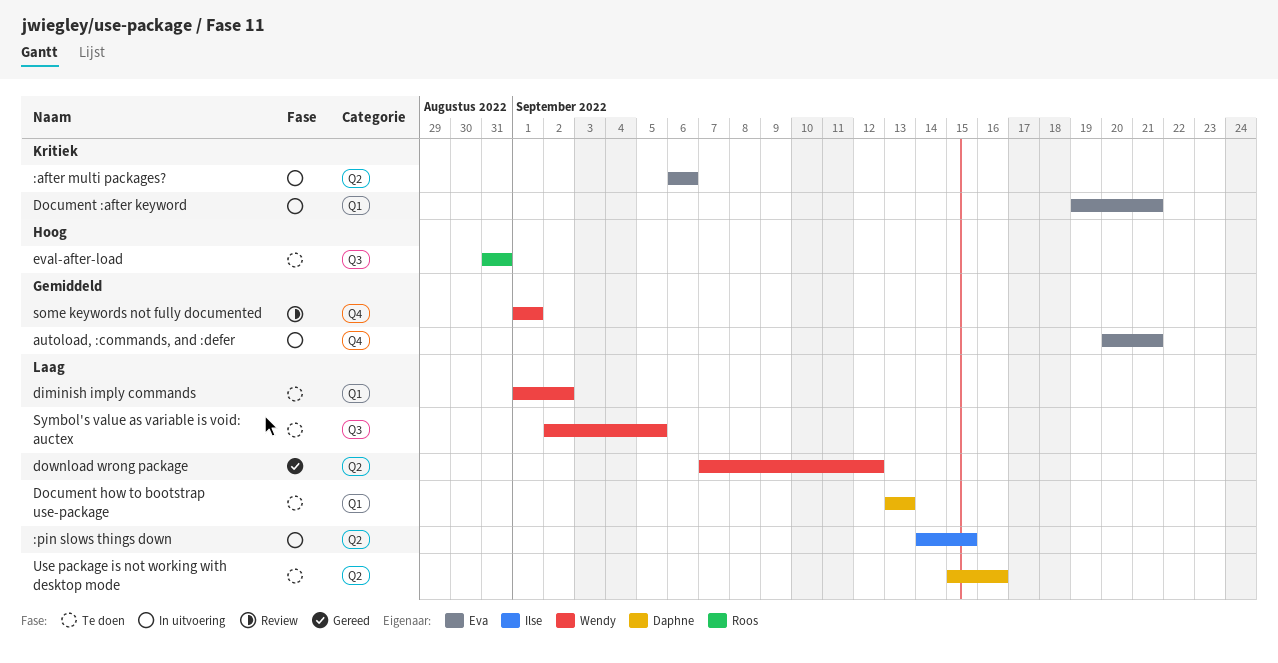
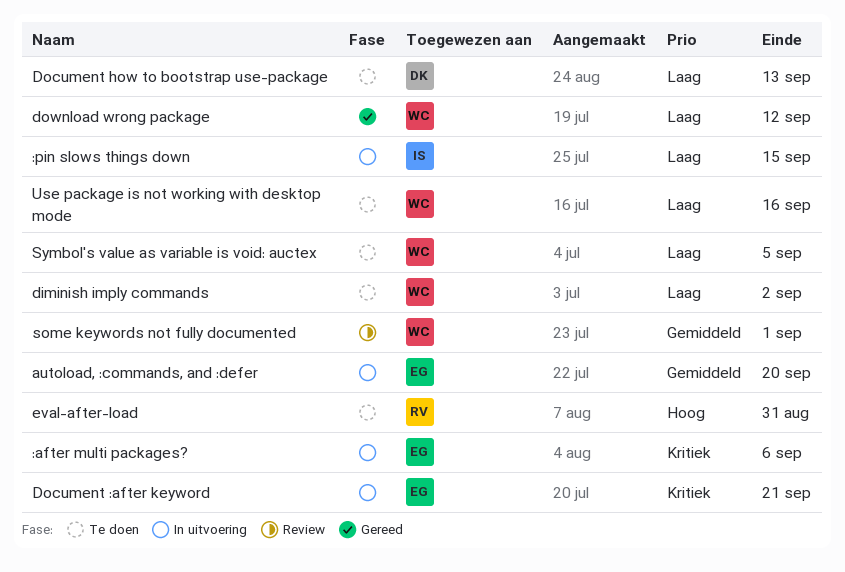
autoload, :commands, and :defer, due: Sep 21 -> Sep 20
Use package is not working with desktop mode, owner: Daphne -> Wendy

